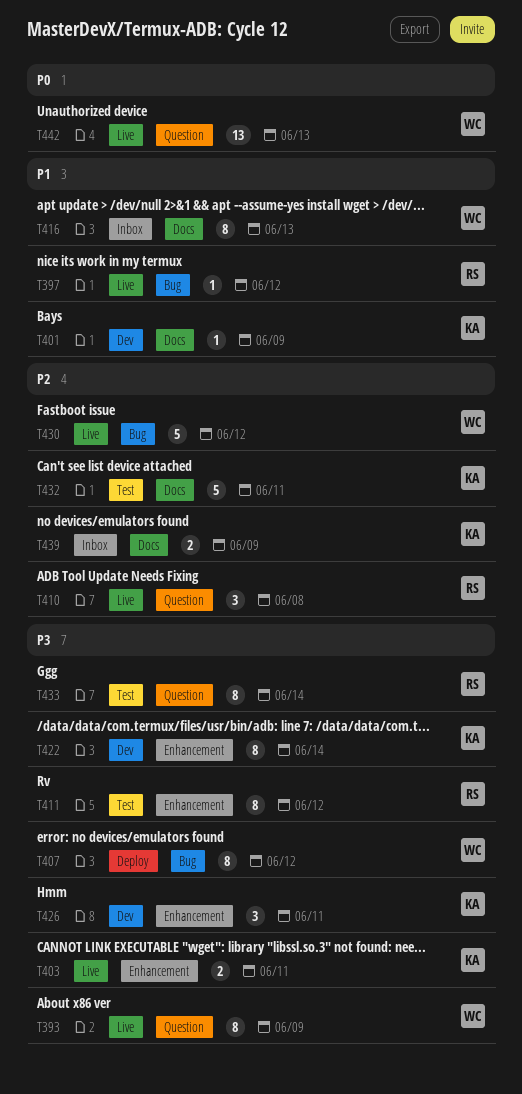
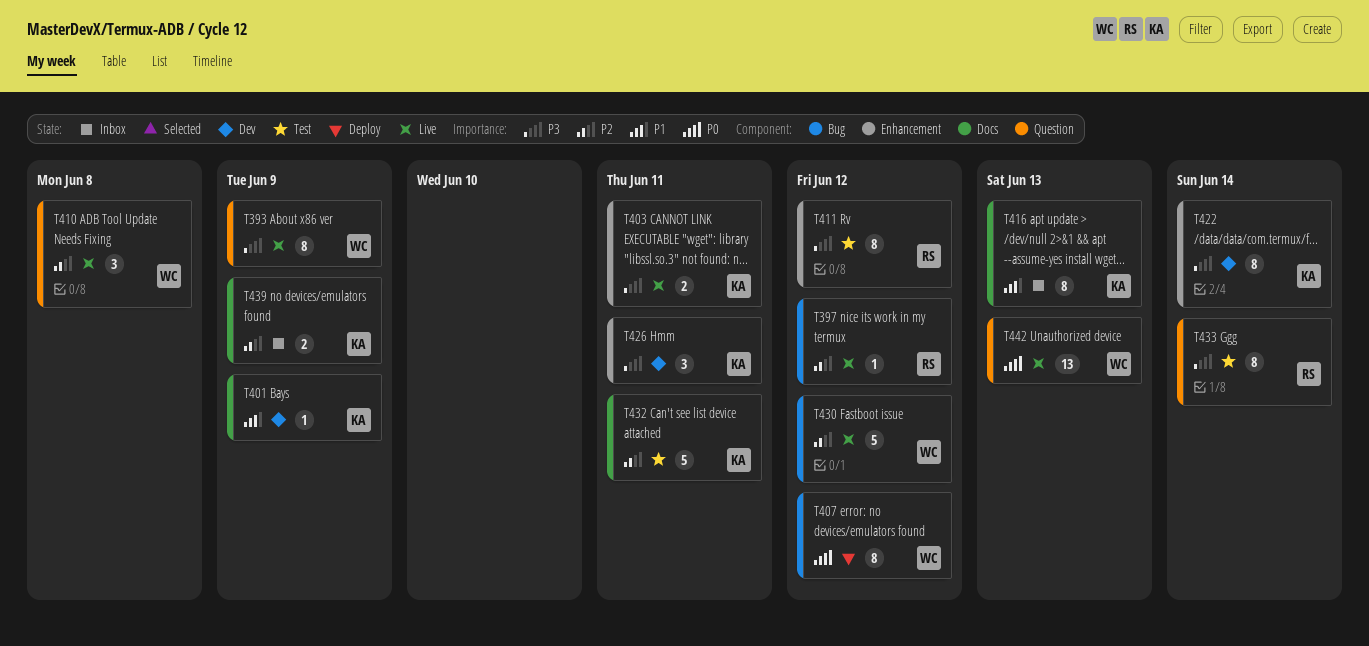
T397, priority: P1 -> P2
T407, priority: P3 -> P0
T410, owner: RS -> WC
T416, owner: WC -> KA

